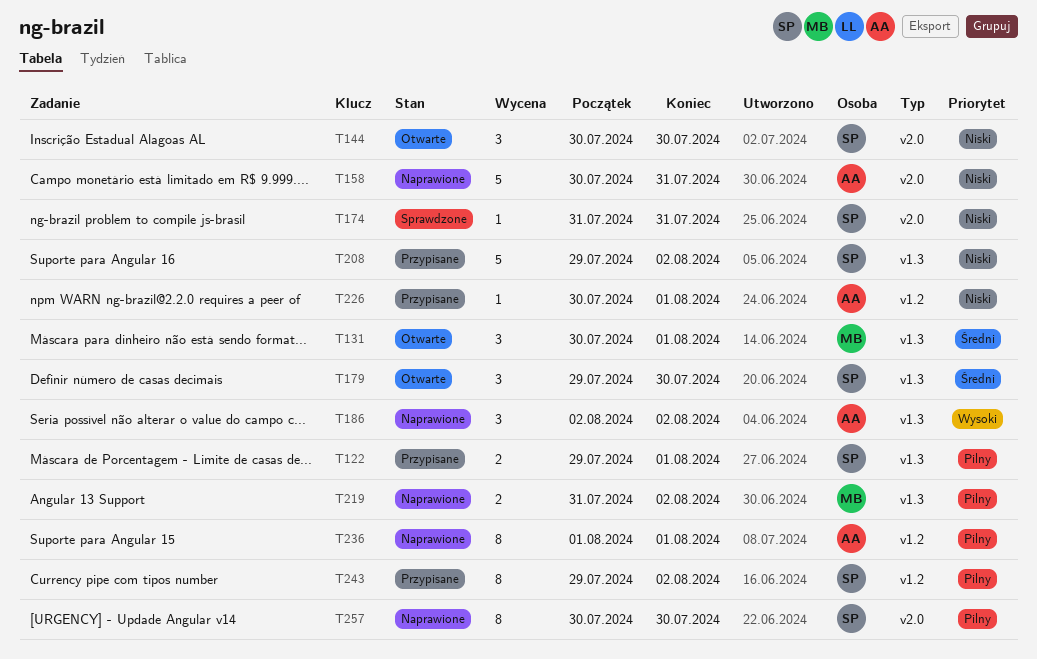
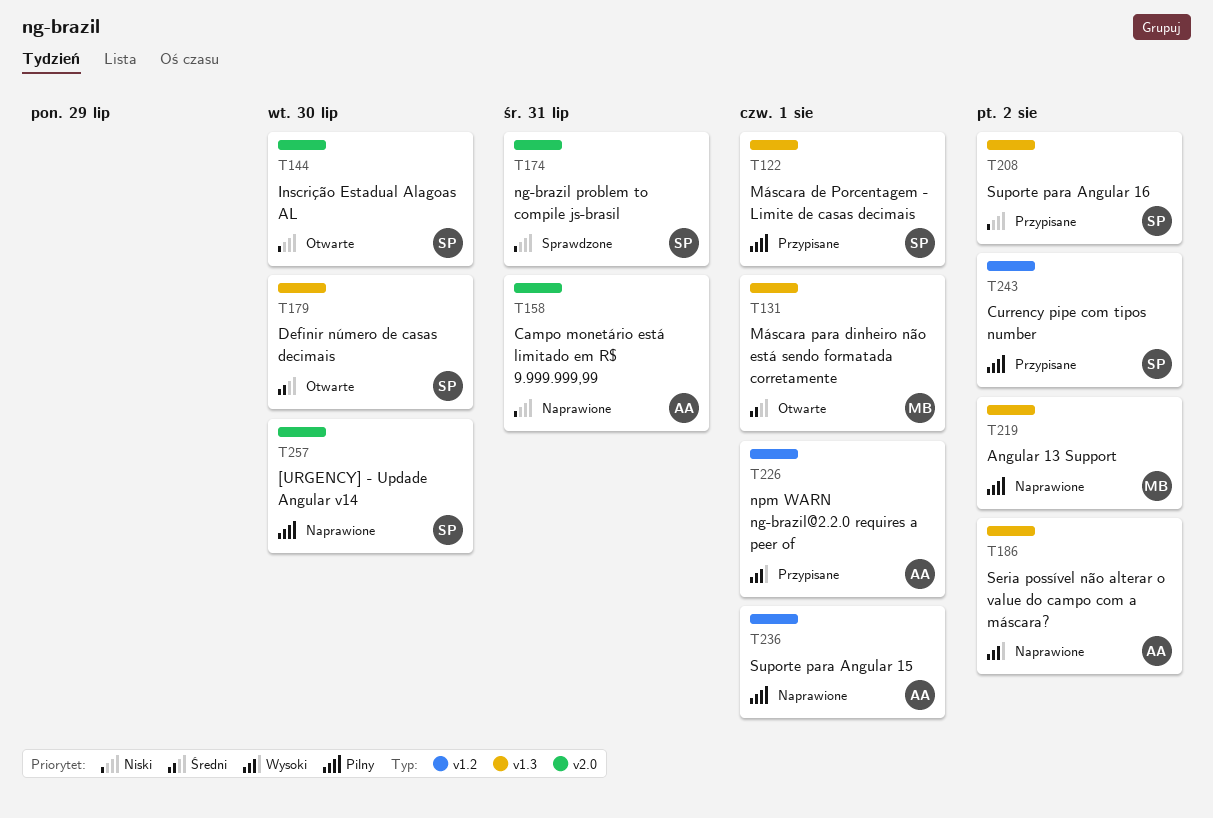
T226, priority: Niski -> Wysoki

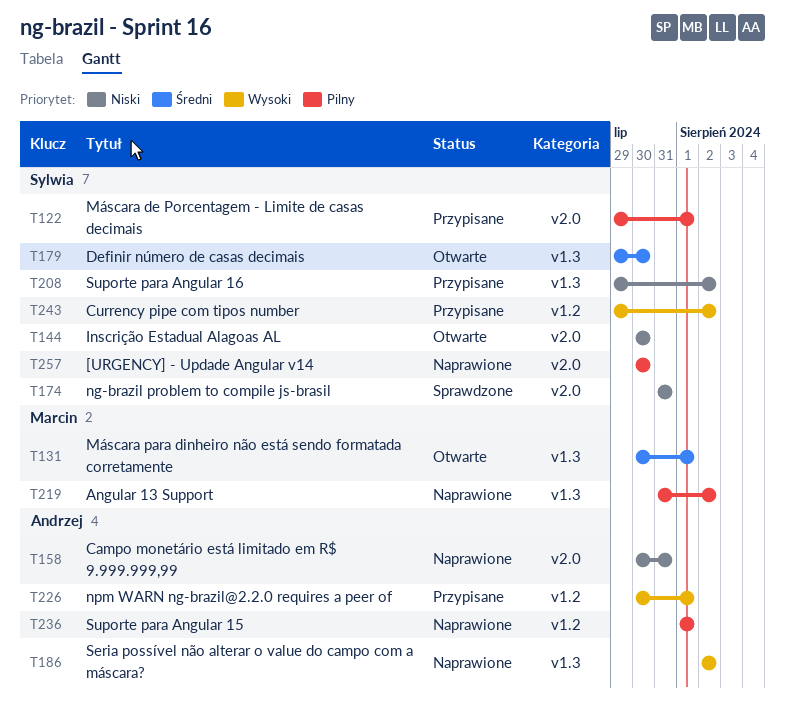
T122, label: v1.3 -> v2.0
T243, priority: Pilny -> Wysoki

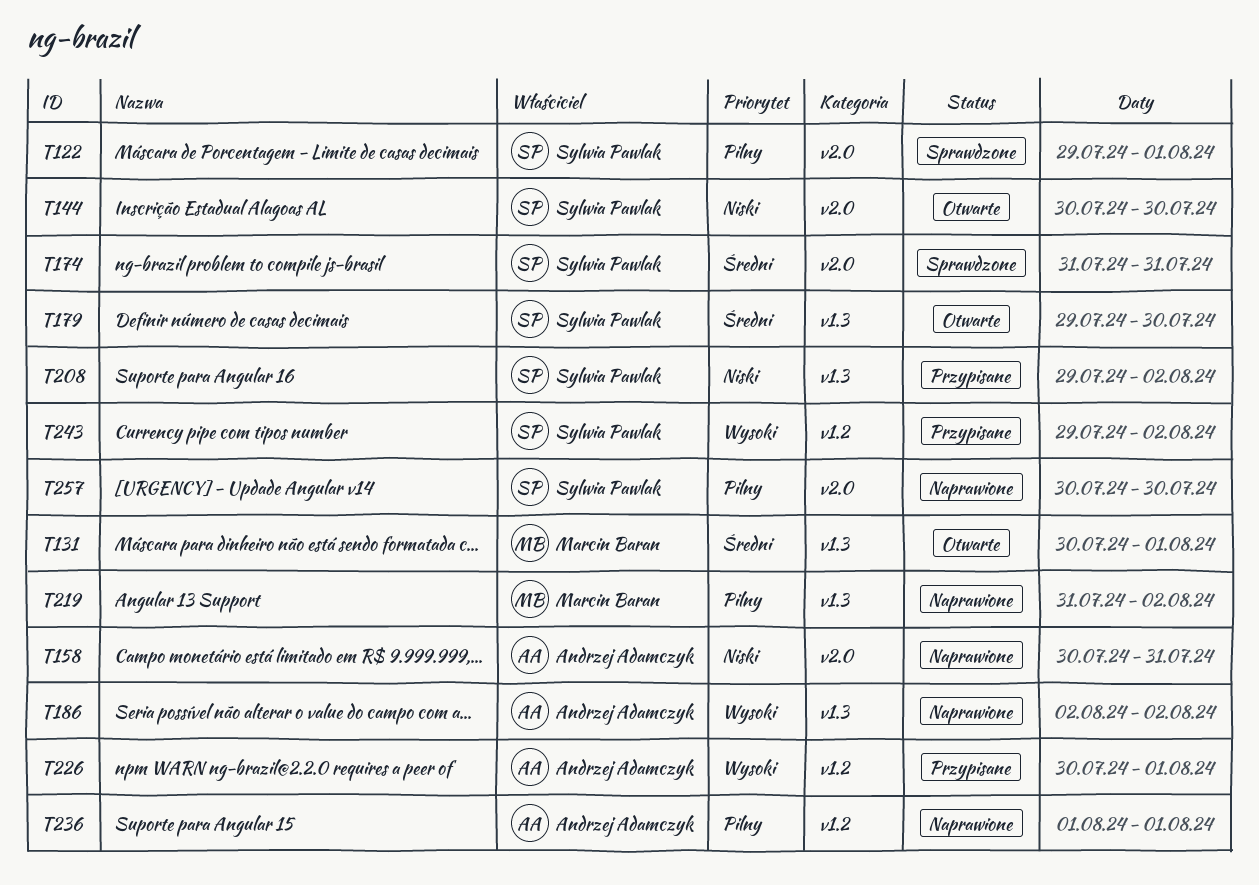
T122, status: Przypisane -> Sprawdzone
T174, priority: Niski -> Średni

